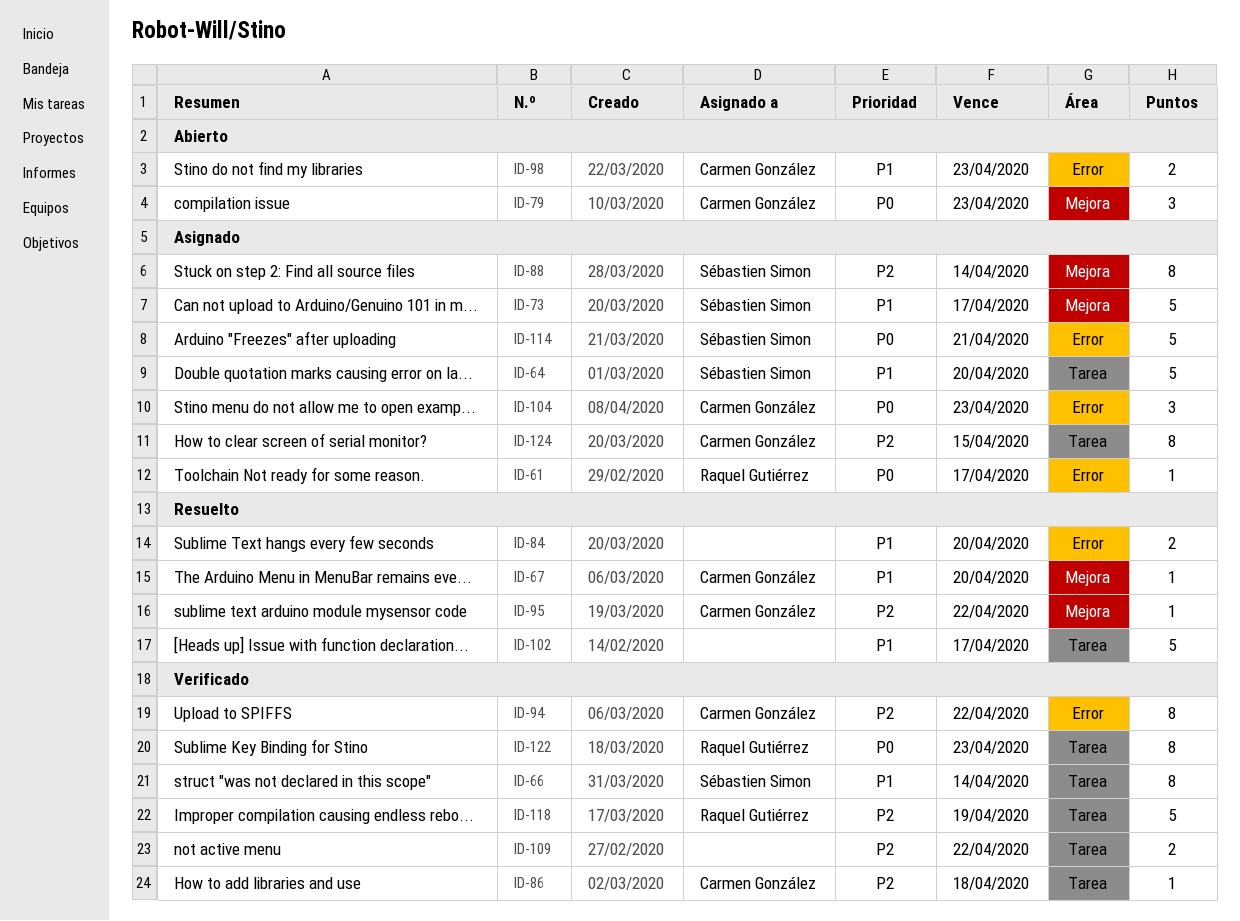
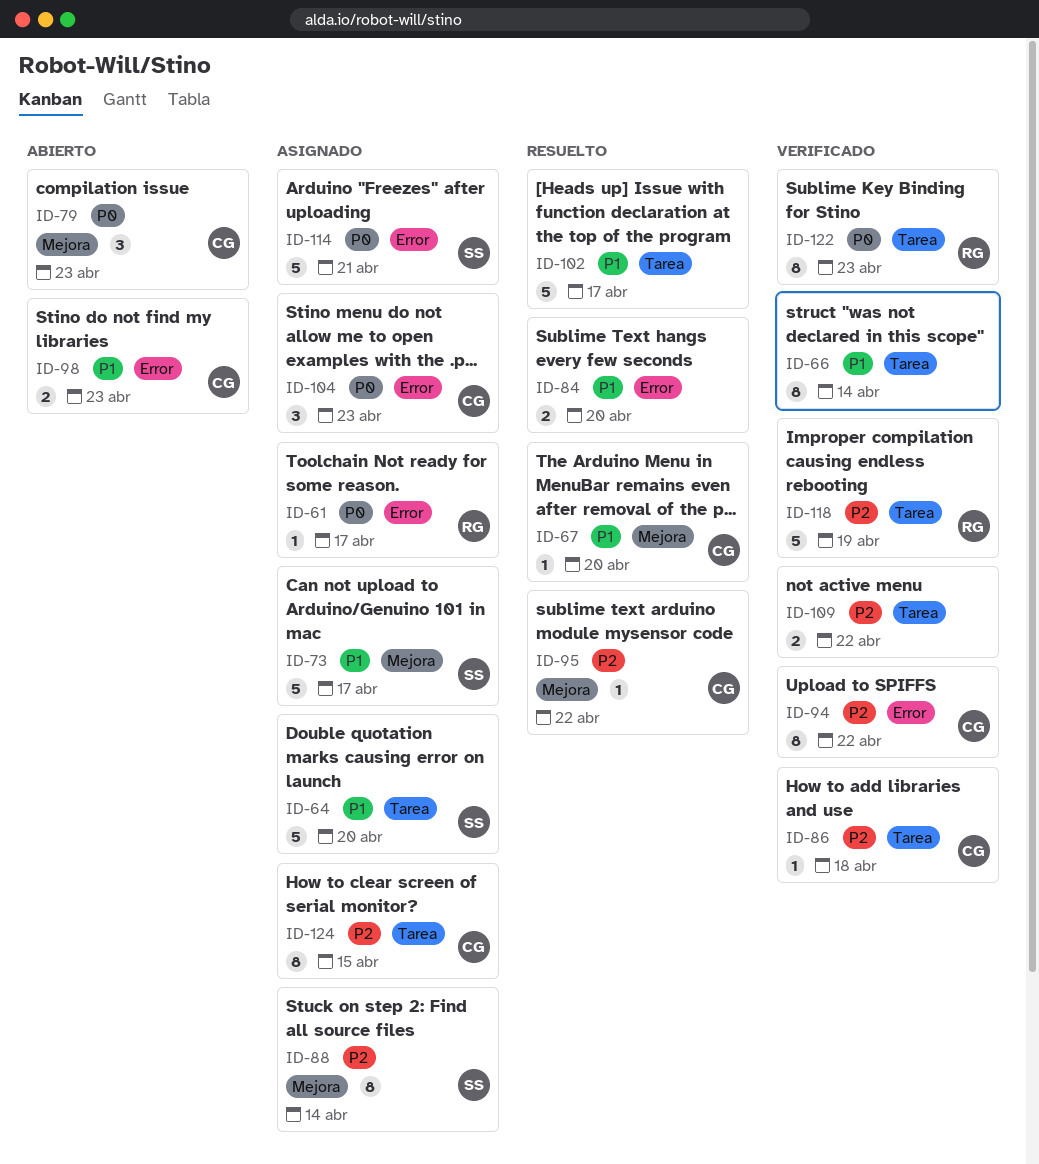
ID-66, owner: Sébastien Simon -> none

